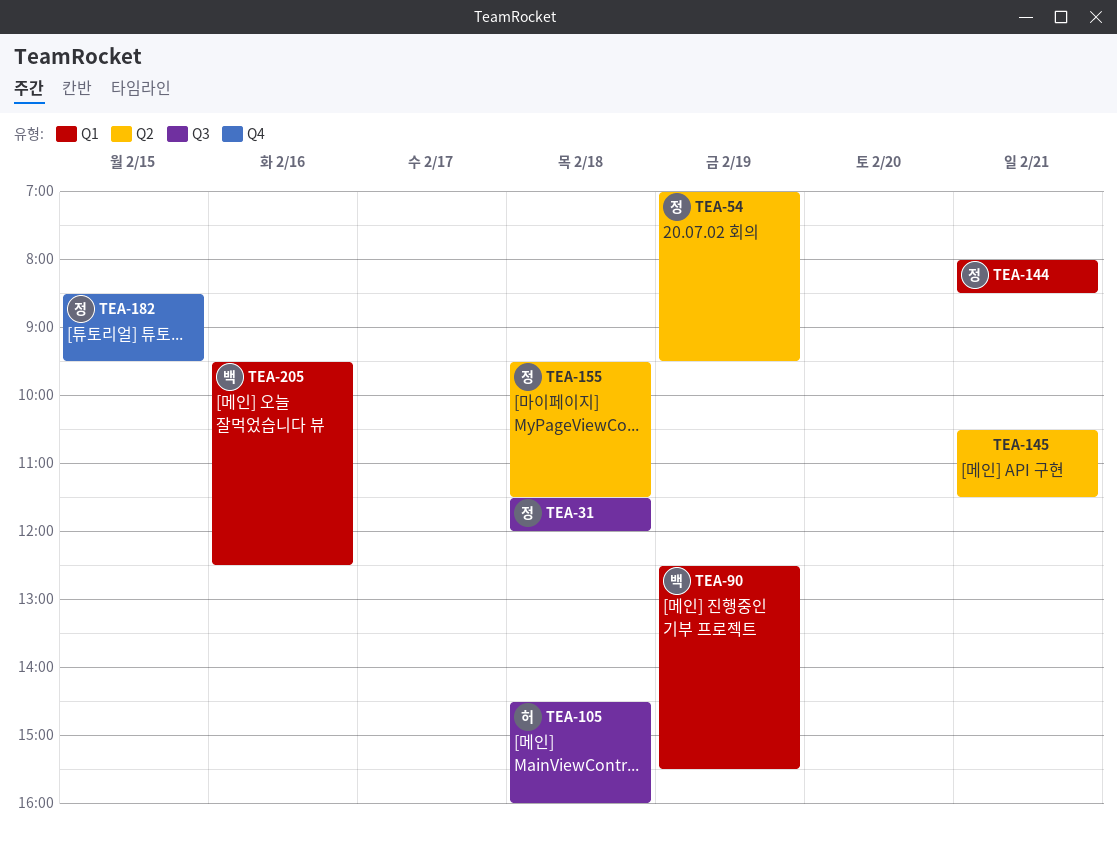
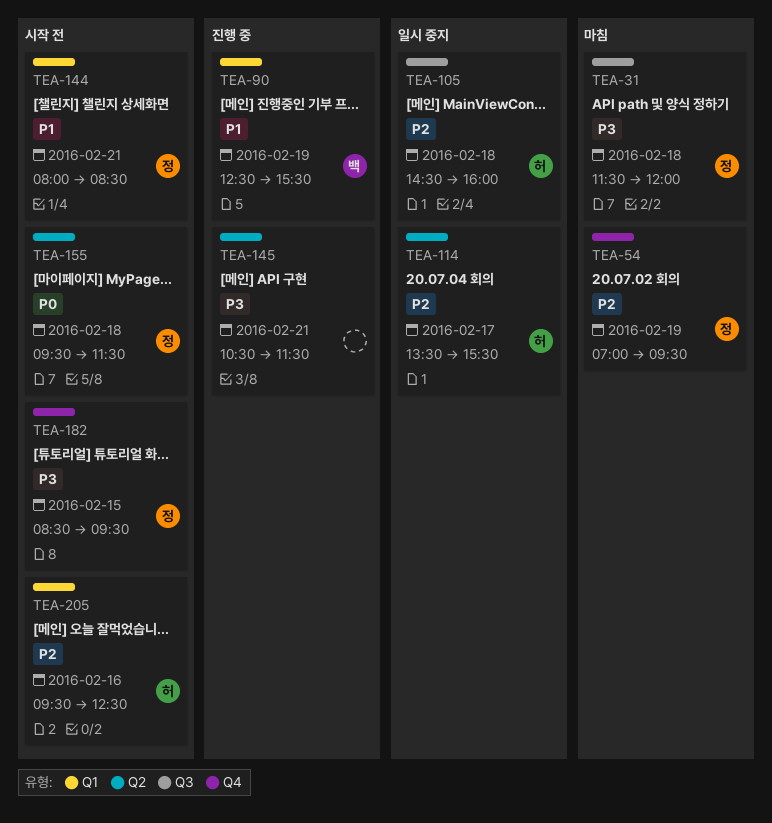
TEA-54, label: Q2 -> Q4
TEA-114: none -> present
TEA-205, owner: 백 -> 허

